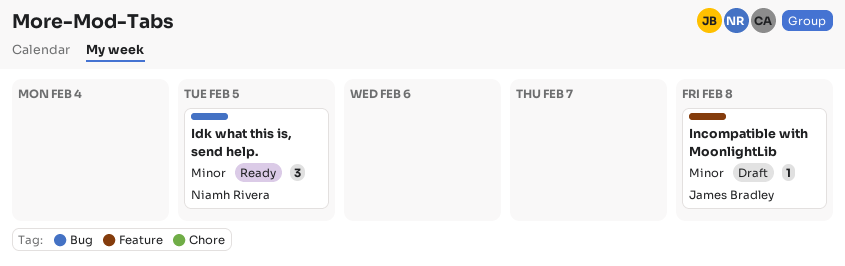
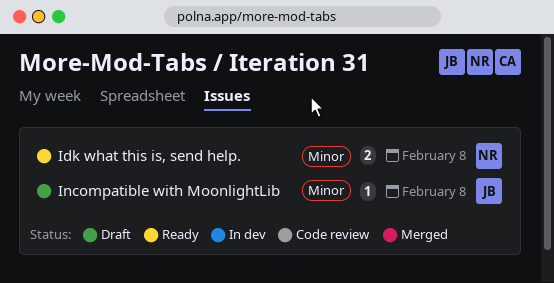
Idk what this is, send help., estimate: 3 -> 2
Idk what this is, send help., due: Feb 5 -> Feb 8

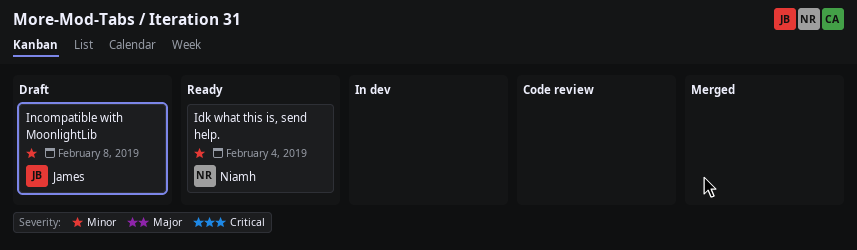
Idk what this is, send help., due: Feb 8 -> Feb 4

